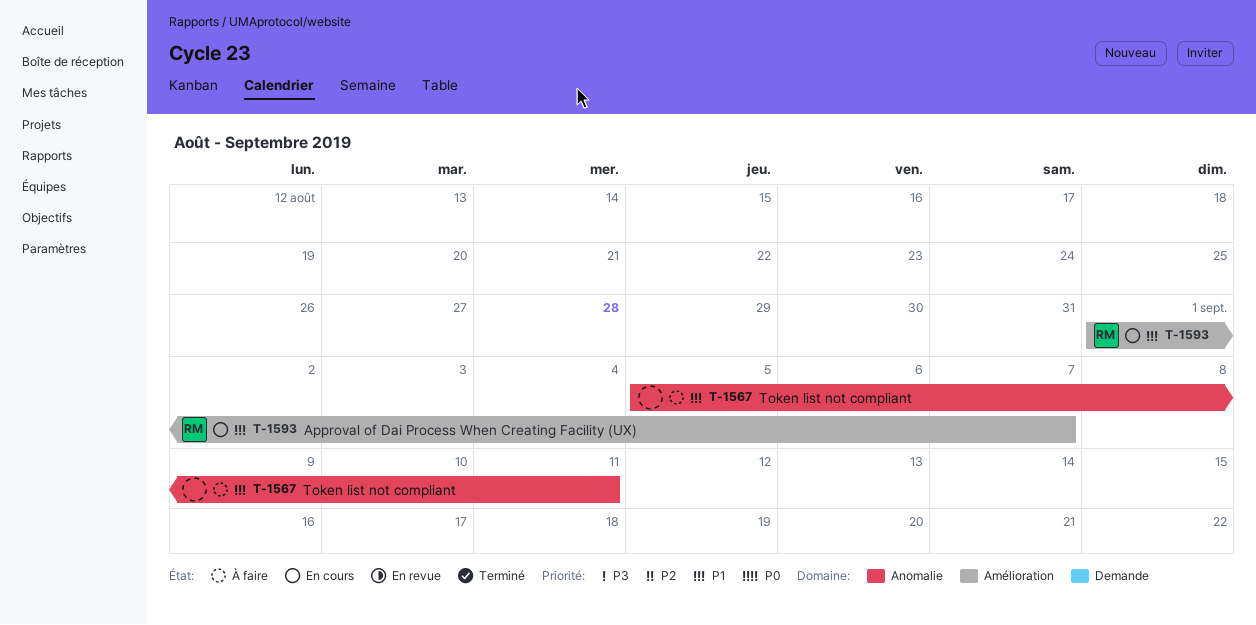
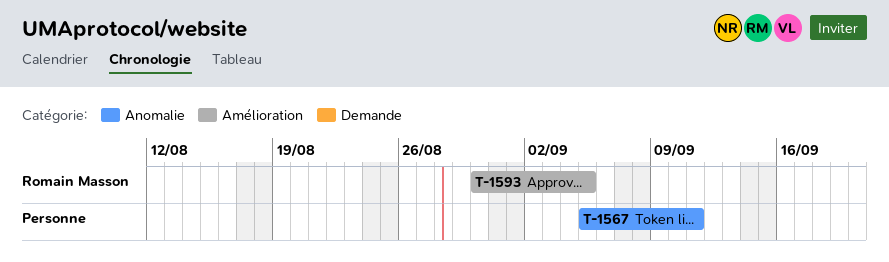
T-1593, start: Sep 1 -> Aug 30
T-1593, due: Sep 7 -> Sep 5

